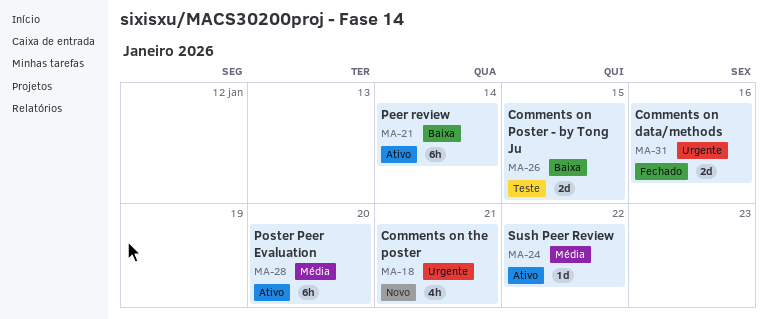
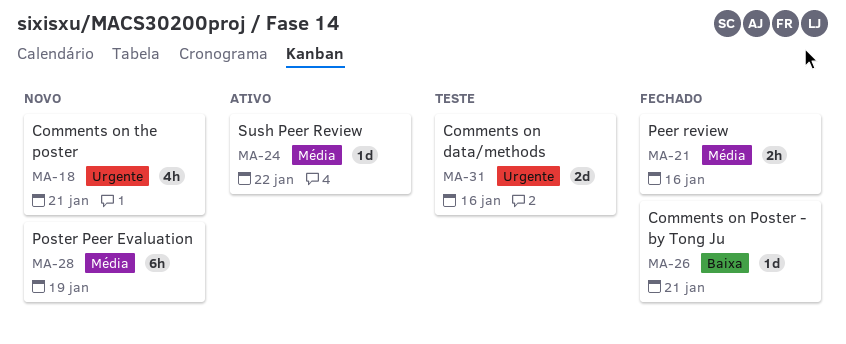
MA-21, status: Ativo -> Fechado
MA-21, priority: Baixa -> Média
MA-21, estimate: 6h -> 2h
MA-21, due: Jan 14 -> Jan 16
MA-26, status: Teste -> Fechado
MA-26, estimate: 2d -> 1d
MA-26, due: Jan 15 -> Jan 21
MA-28, status: Ativo -> Novo
MA-28, due: Jan 20 -> Jan 19
MA-31, status: Fechado -> Teste

